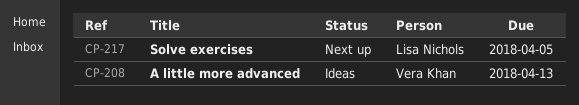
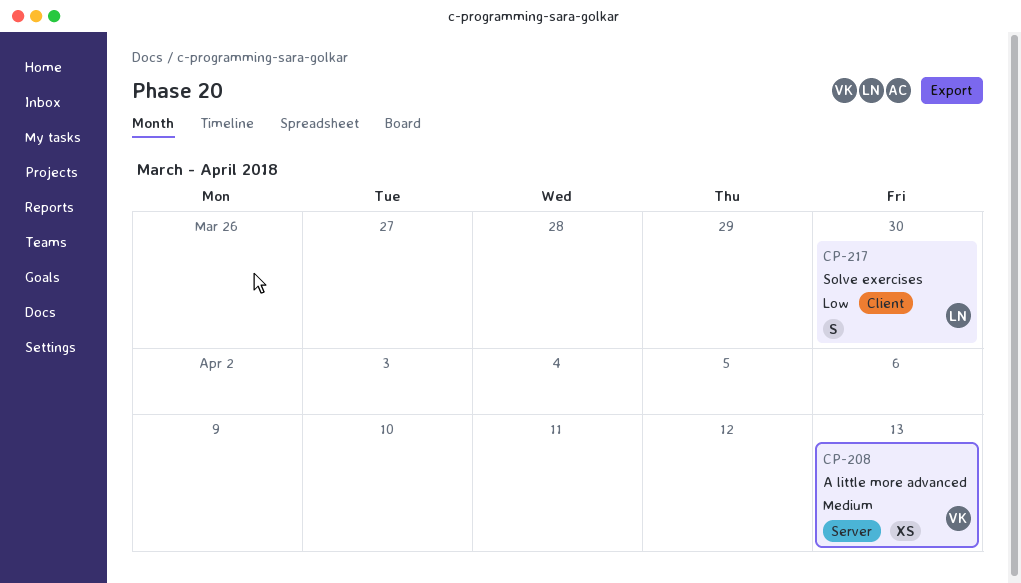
CP-217, due: Apr 5 -> Mar 30

